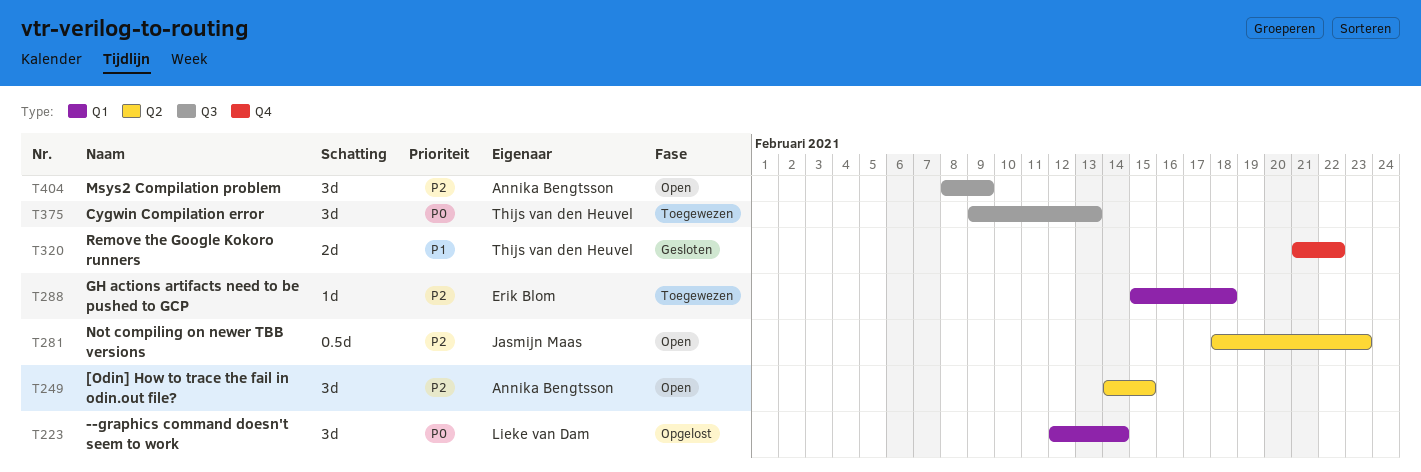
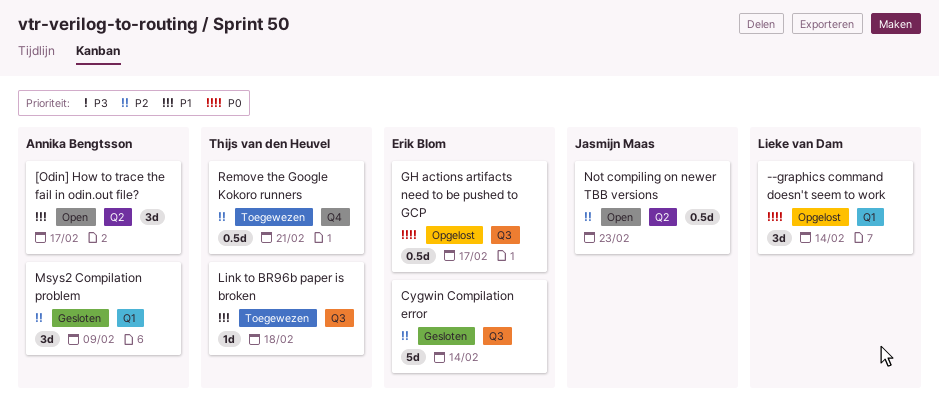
[Odin] How to trace the fail in odin.out file?, priority: P2 -> P1
[Odin] How to trace the fail in odin.out file?, due: Feb 15 -> Feb 17
Cygwin Compilation error, status: Toegewezen -> Gesloten
Cygwin Compilation error, owner: Thijs van den Heuvel -> Erik Blom
Cygwin Compilation error, priority: P0 -> P2
Cygwin Compilation error, estimate: 3d -> 5d
Cygwin Compilation error, due: Feb 13 -> Feb 14
GH actions artifacts need to be pushed to GCP, status: Toegewezen -> Opgelost
GH actions artifacts need to be pushed to GCP, priority: P2 -> P0
GH actions artifacts need to be pushed to GCP, label: Q1 -> Q3
GH actions artifacts need to be pushed to GCP, estimate: 1d -> 0.5d
GH actions artifacts need to be pushed to GCP, due: Feb 18 -> Feb 17
Link to BR96b paper is broken: none -> present
Msys2 Compilation problem, status: Open -> Gesloten
Msys2 Compilation problem, label: Q3 -> Q1
Remove the Google Kokoro runners, status: Gesloten -> Toegewezen
Remove the Google Kokoro runners, priority: P1 -> P2
Remove the Google Kokoro runners, estimate: 2d -> 0.5d
Remove the Google Kokoro runners, due: Feb 22 -> Feb 21

